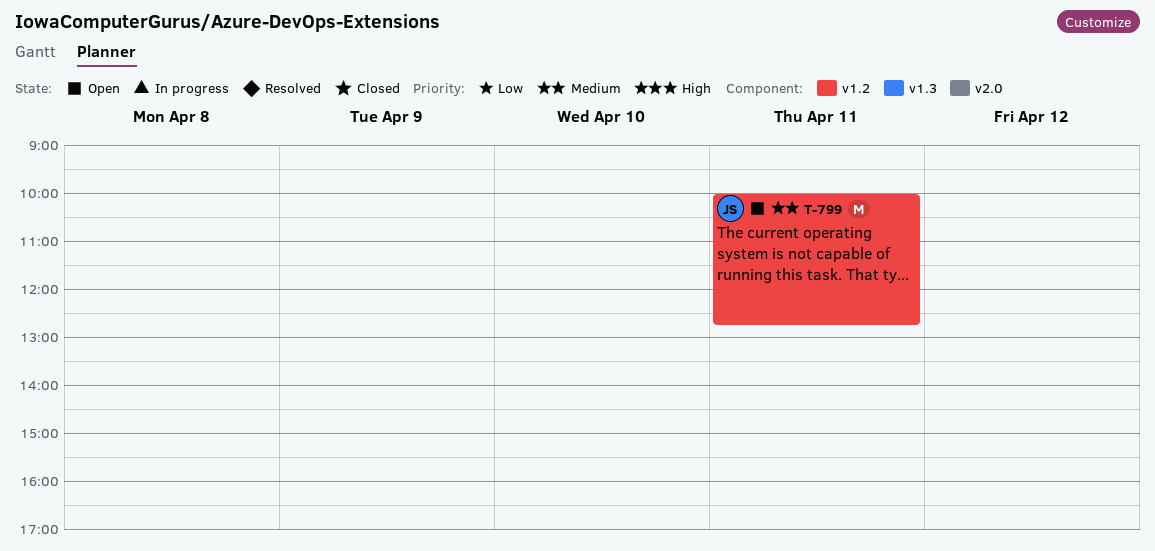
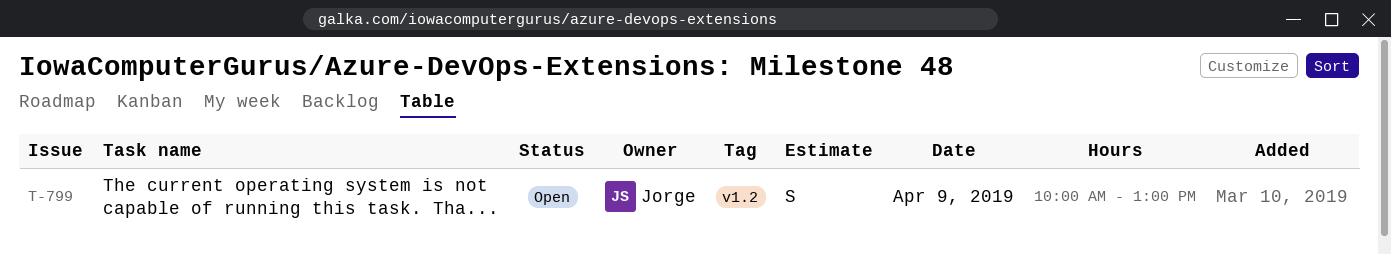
T-799, estimate: M -> S
T-799, day: Apr 11 -> Apr 9
T-799, ends: 12:45 -> 13:00

